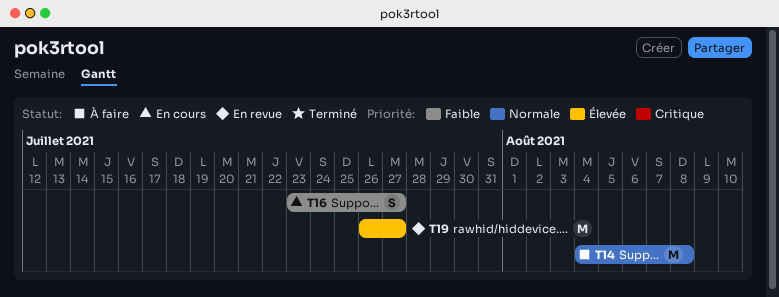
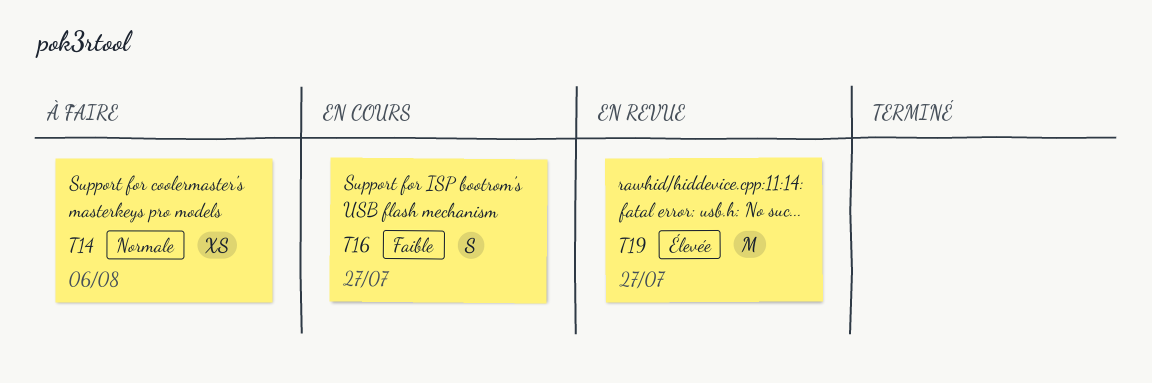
T14, estimate: M -> XS
T14, due: Aug 8 -> Aug 6

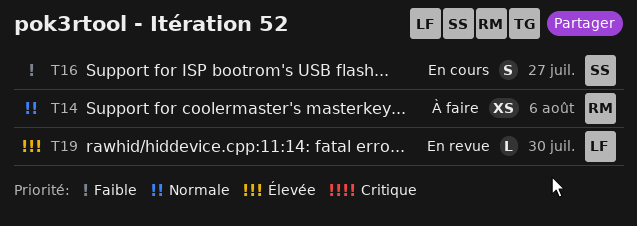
T19, estimate: M -> L
T19, due: Jul 27 -> Jul 30

